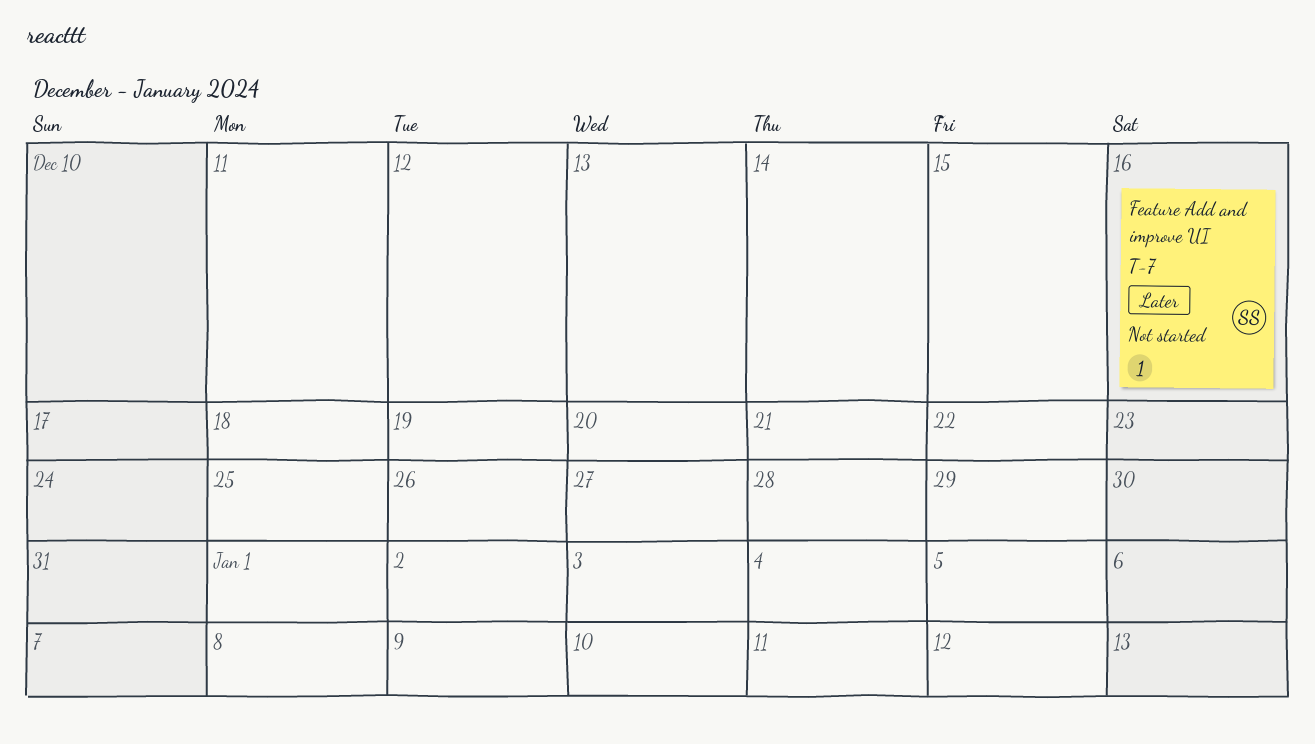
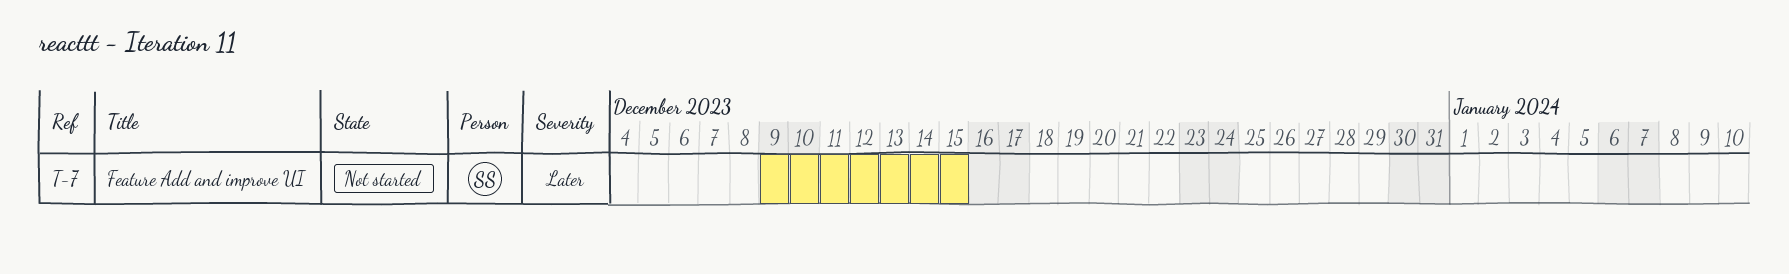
T-7, due: Dec 16 -> Dec 15

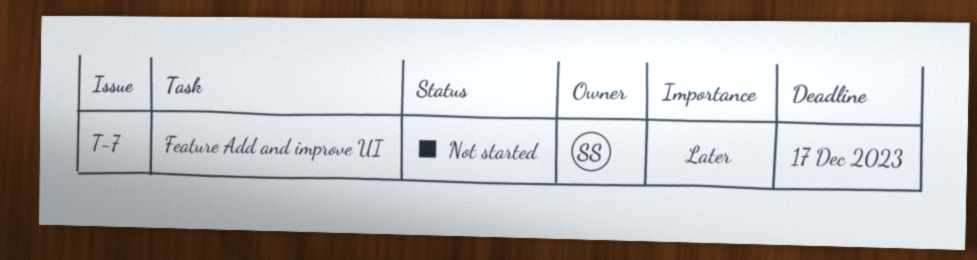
T-7, due: Dec 15 -> Dec 17

